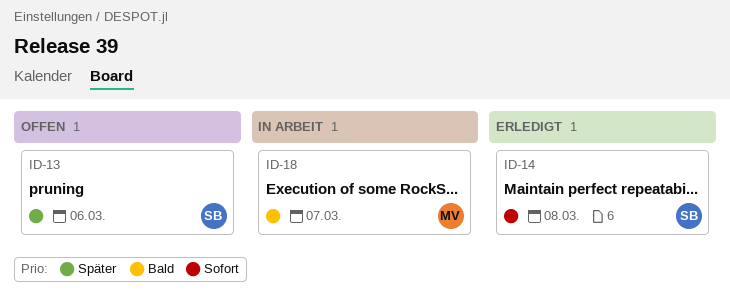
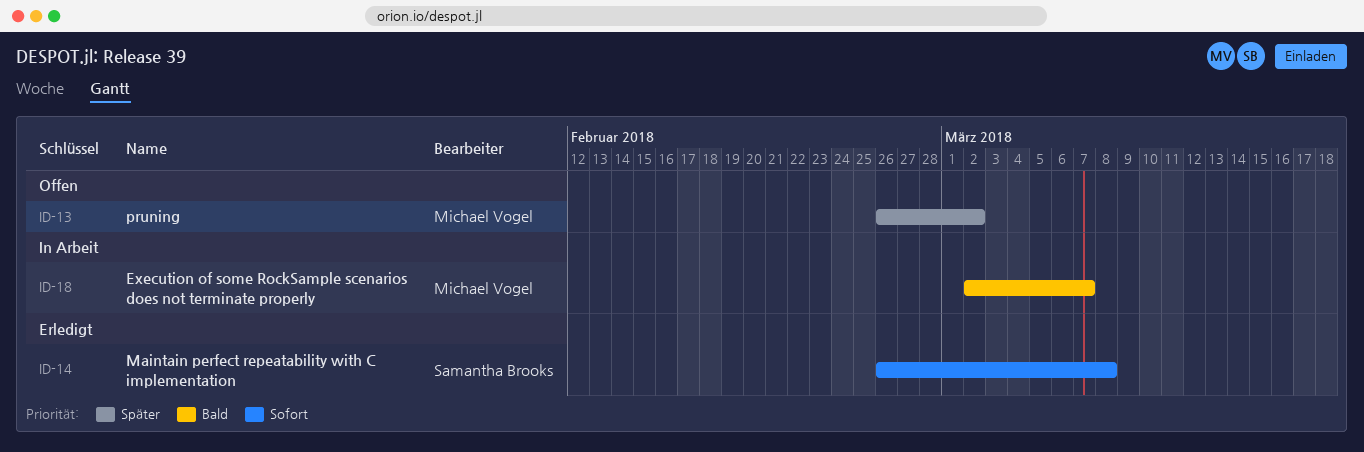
ID-13, owner: Samantha Brooks -> Michael Vogel
ID-13, due: Mar 6 -> Mar 2

